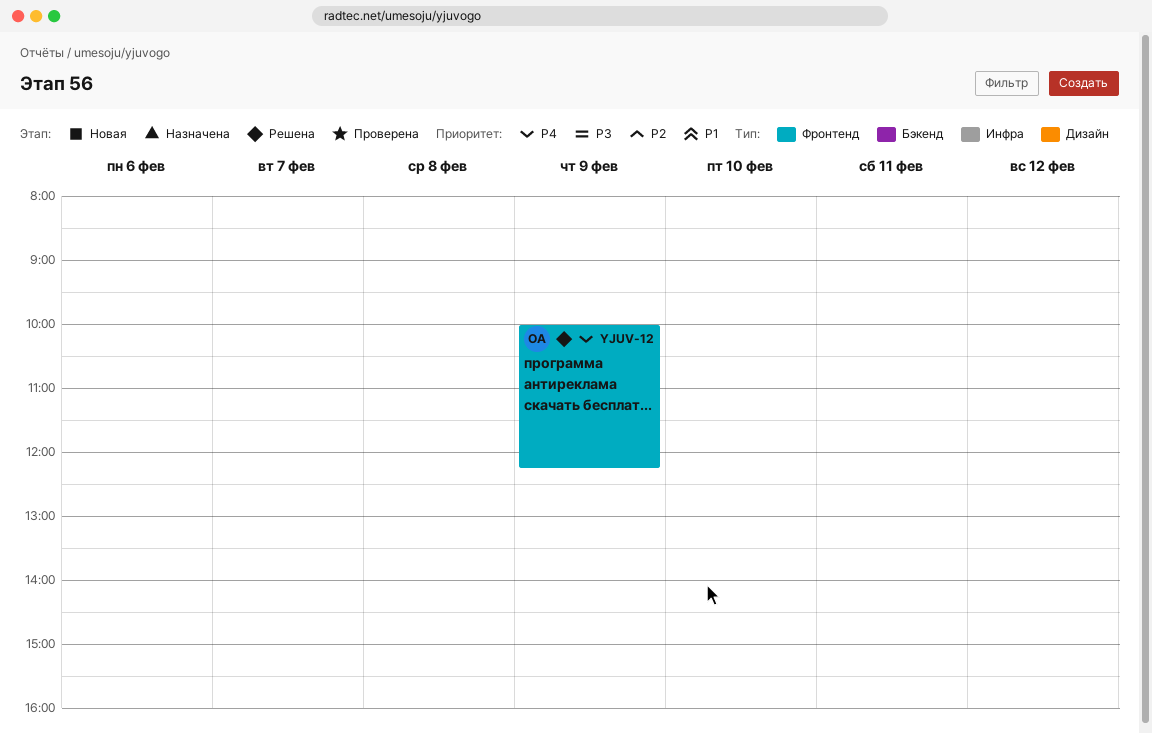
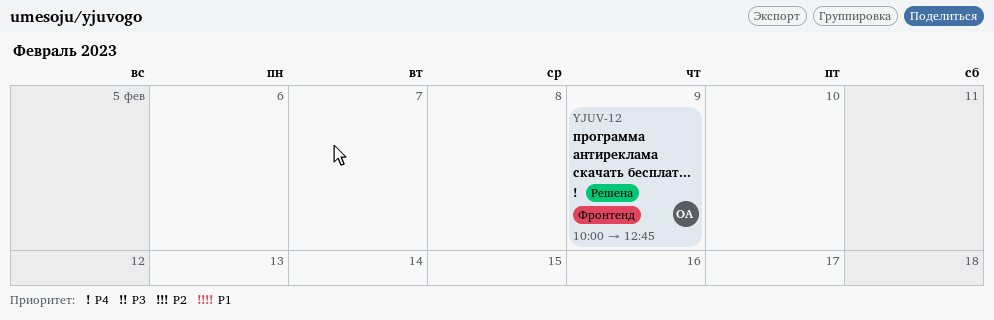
YJUV-12, ends: 12:15 -> 12:45

